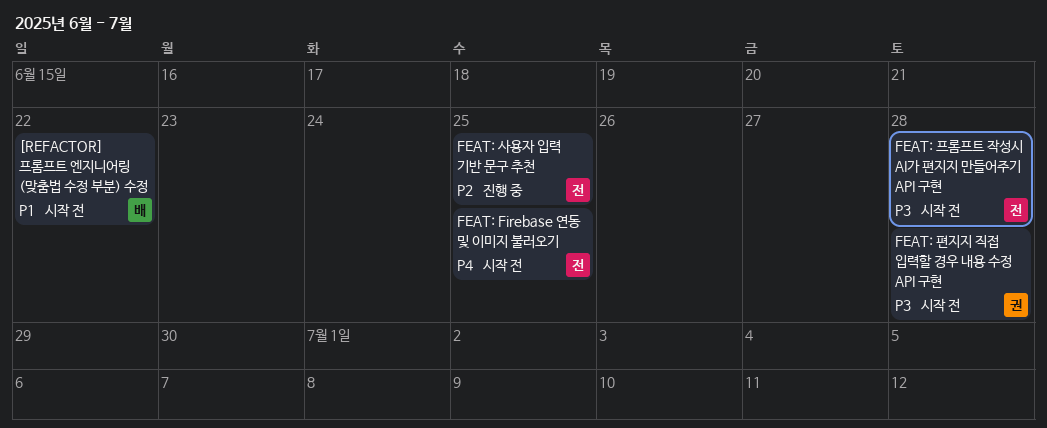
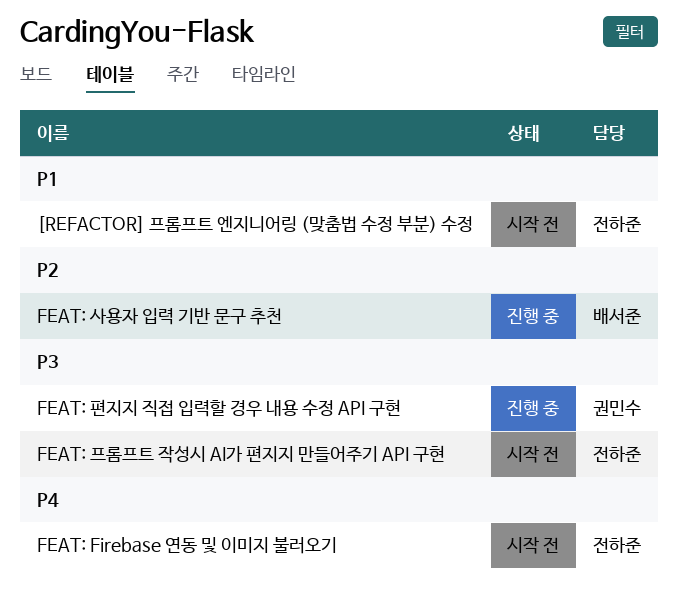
[REFACTOR] 프롬프트 엔지니어링 (맞춤법 수정 부분) 수정, owner: 배서준 -> 전하준
FEAT: 사용자 입력 기반 문구 추천, owner: 전하준 -> 배서준
FEAT: 편지지 직접 입력할 경우 내용 수정 API 구현, status: 시작 전 -> 진행 중

